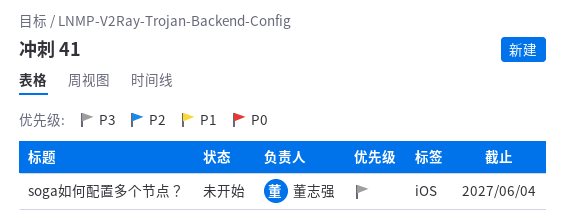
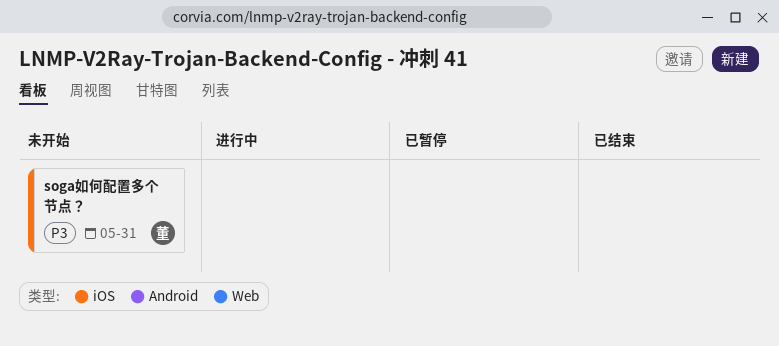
soga如何配置多个节点？, due: Jun 4 -> May 31

